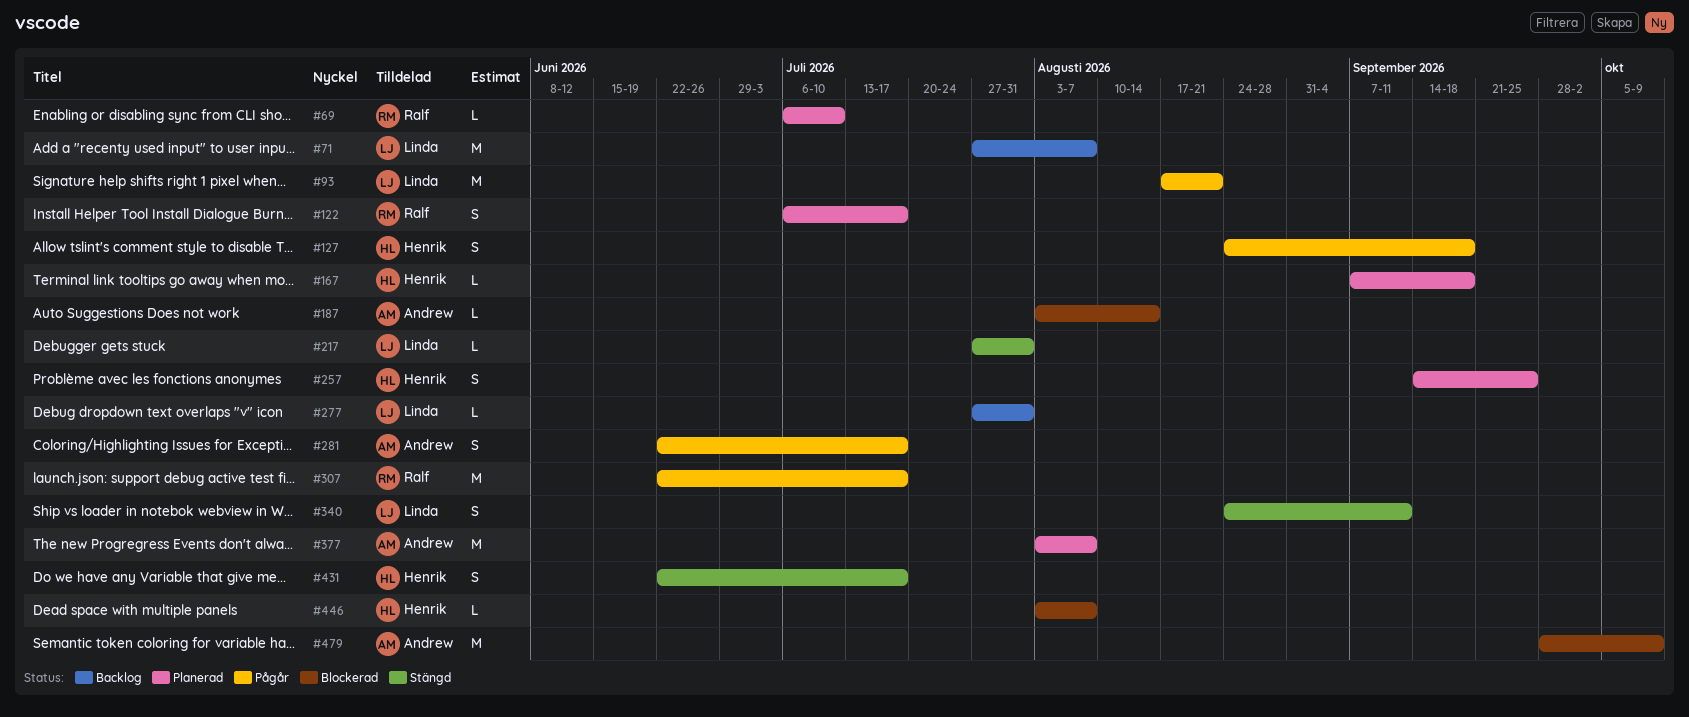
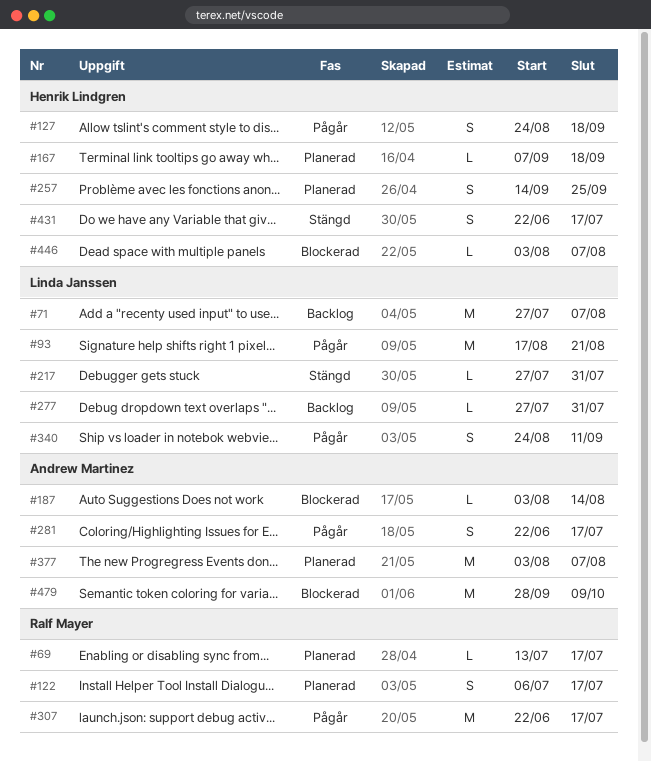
#69, start: Jul 6 -> Jul 13
#69, due: Jul 10 -> Jul 17
#340, status: Stängd -> Pågår

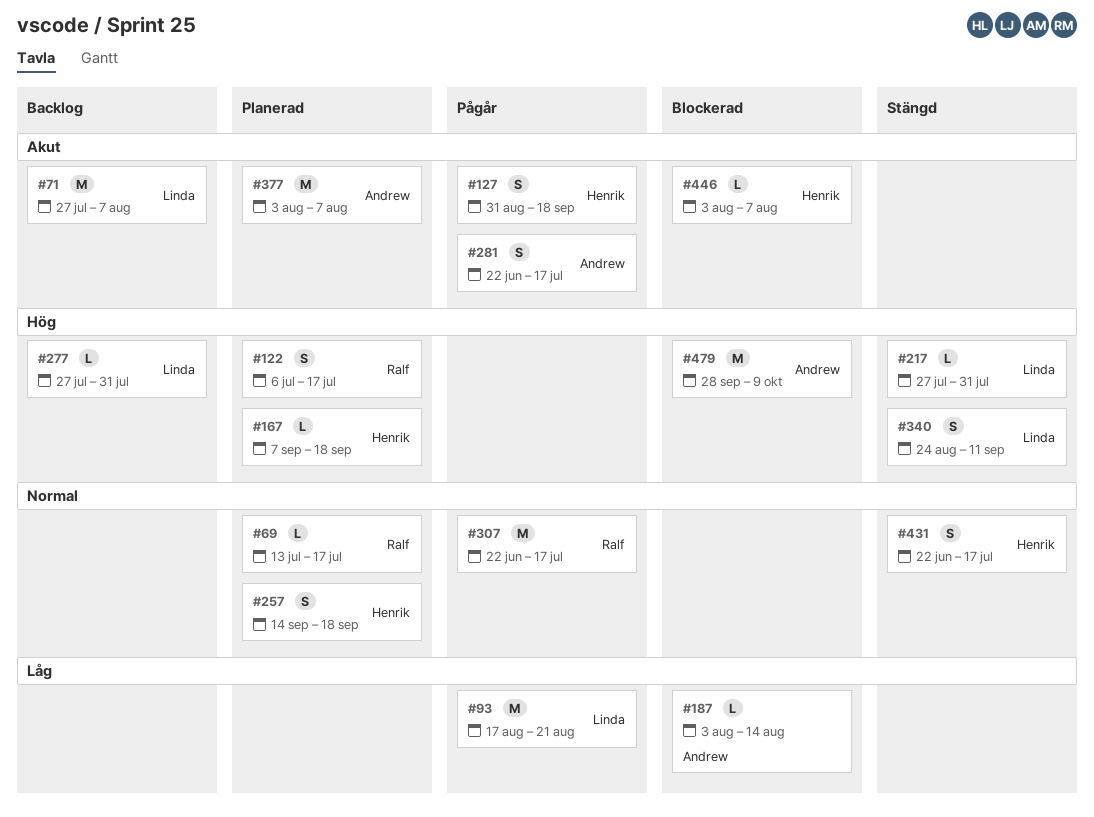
#127, start: Aug 24 -> Aug 31
#257, due: Sep 25 -> Sep 18
#340, status: Pågår -> Stängd

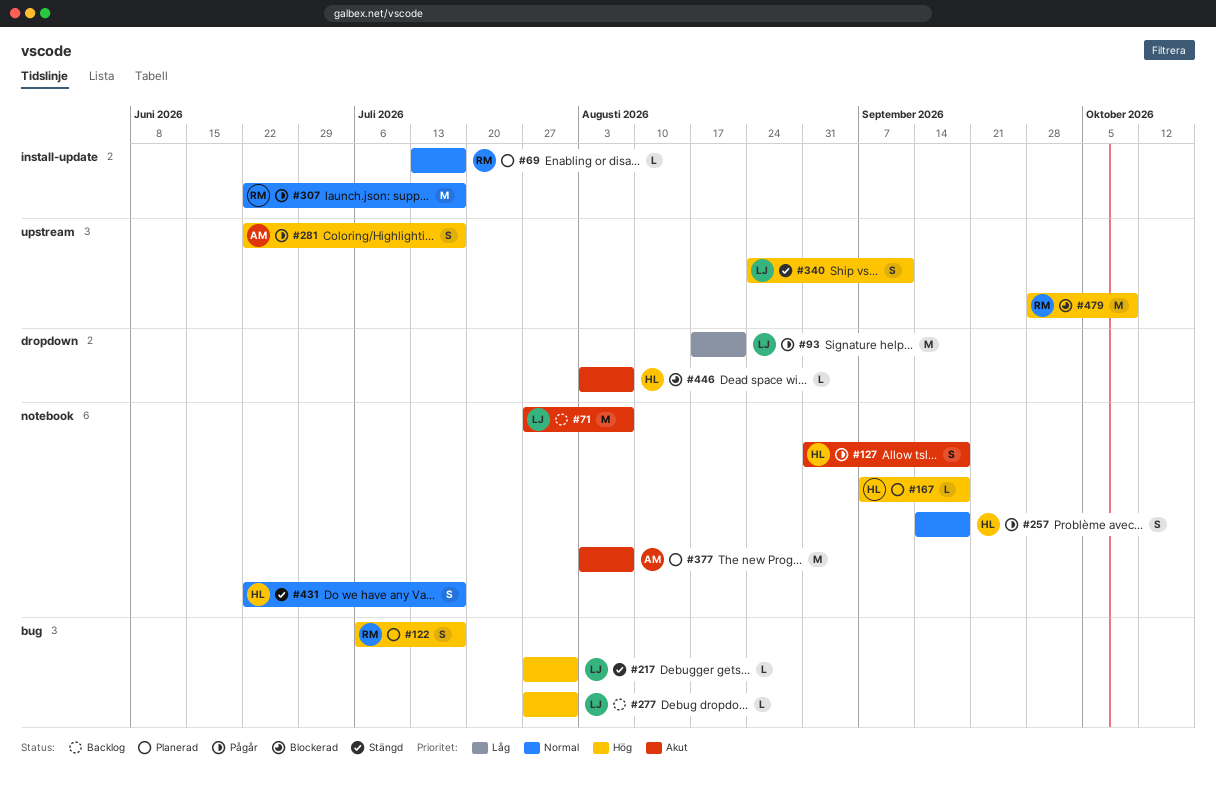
#187: present -> none
#257, status: Planerad -> Pågår
#281, priority: Akut -> Hög
#479, owner: Andrew -> Ralf

